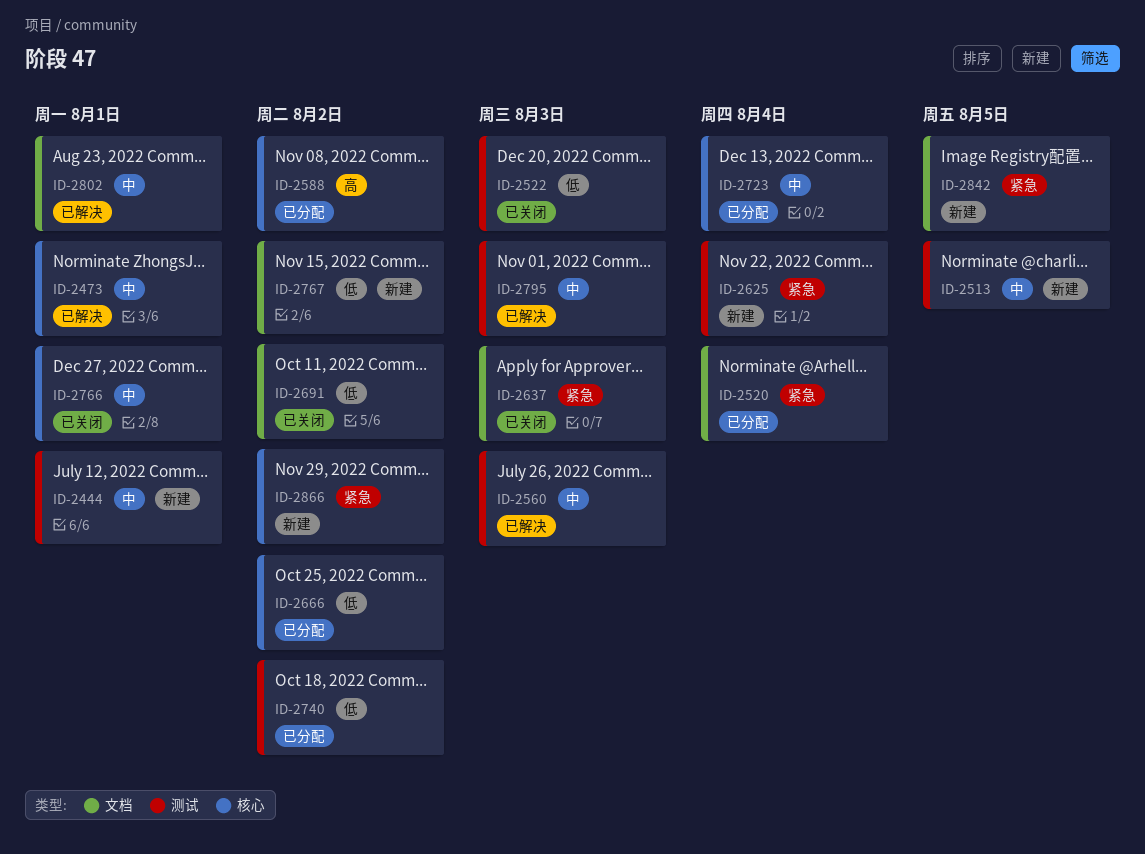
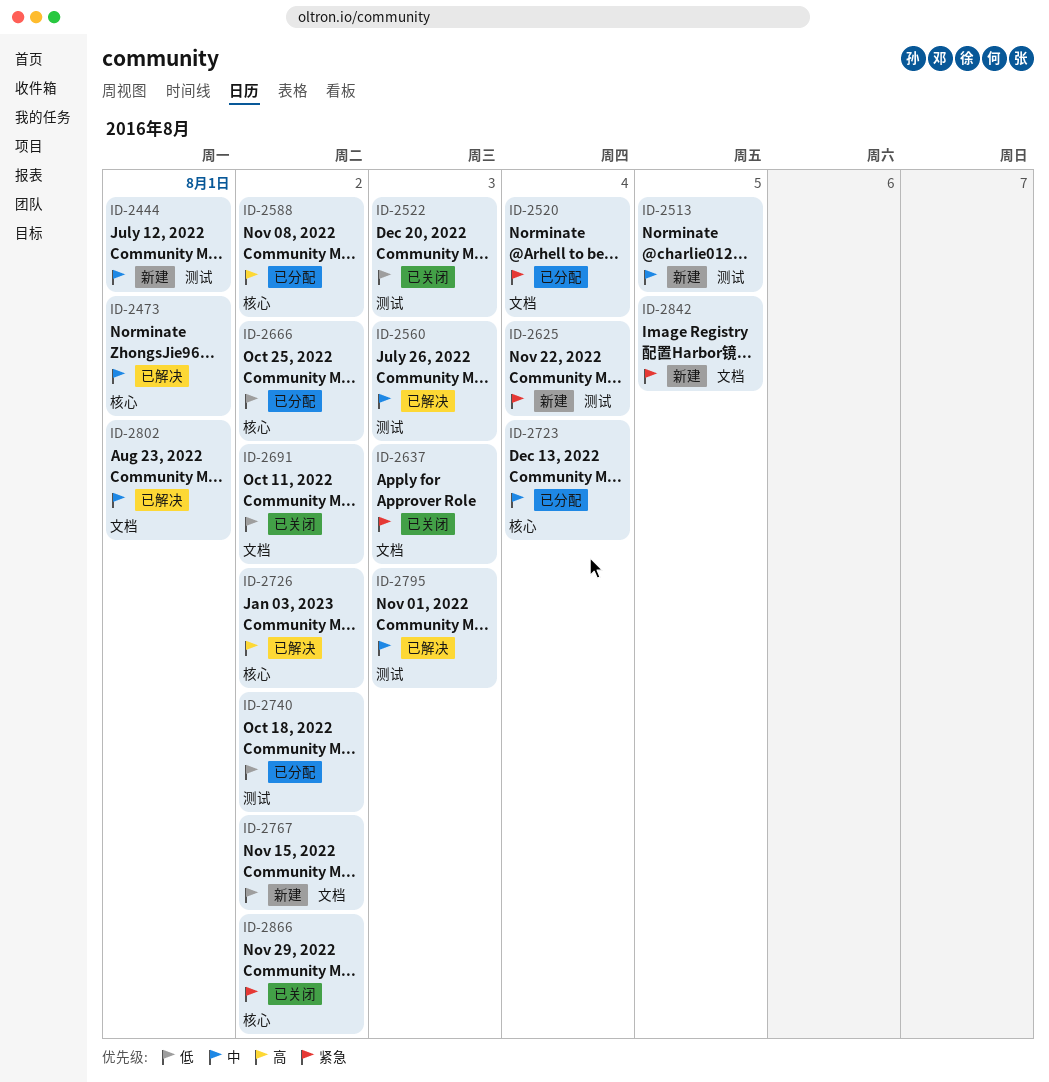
ID-2726: none -> present
ID-2766: present -> none
ID-2866, status: 新建 -> 已关闭

